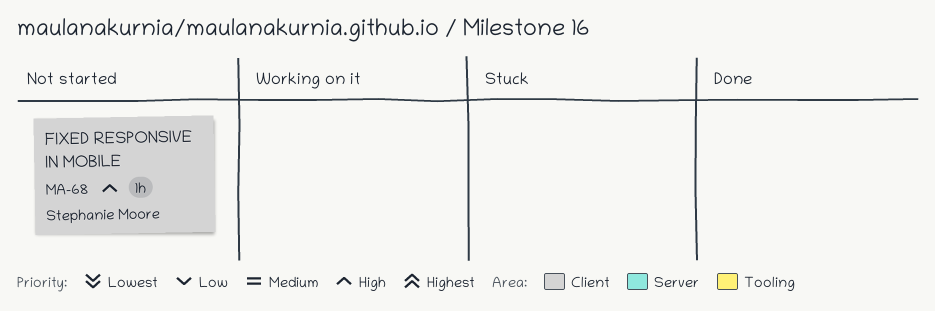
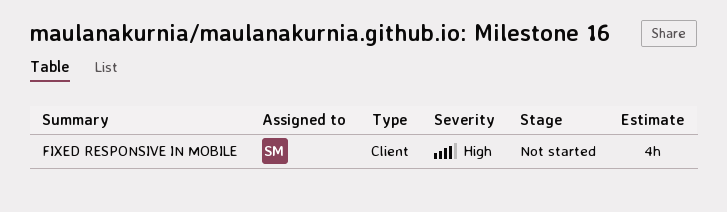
FIXED RESPONSIVE IN MOBILE, estimate: 1h -> 4h

